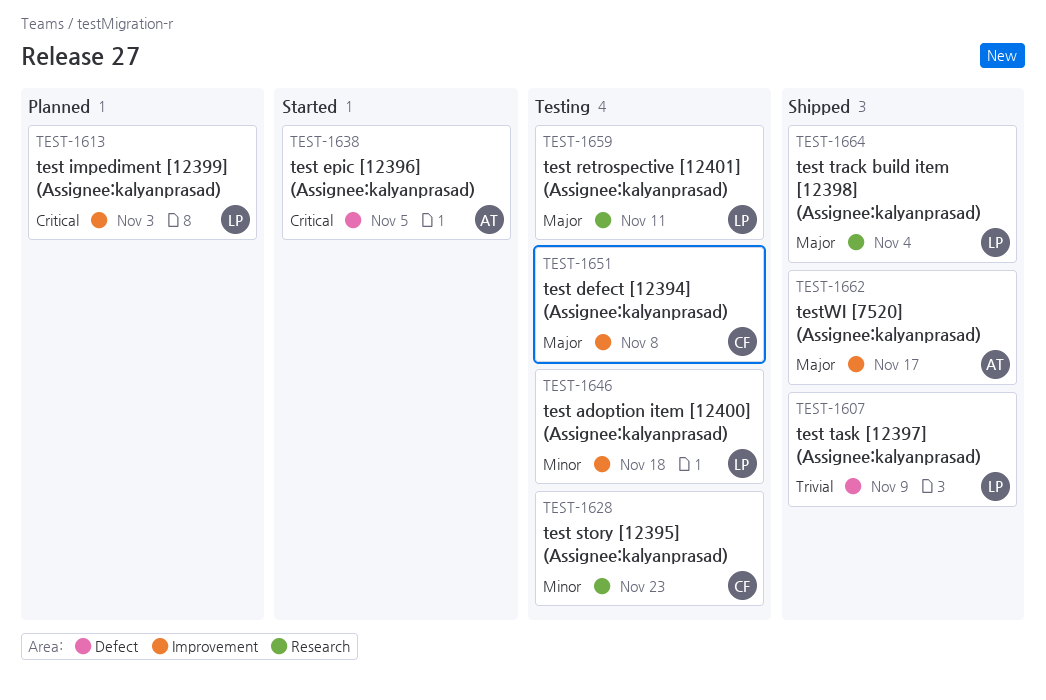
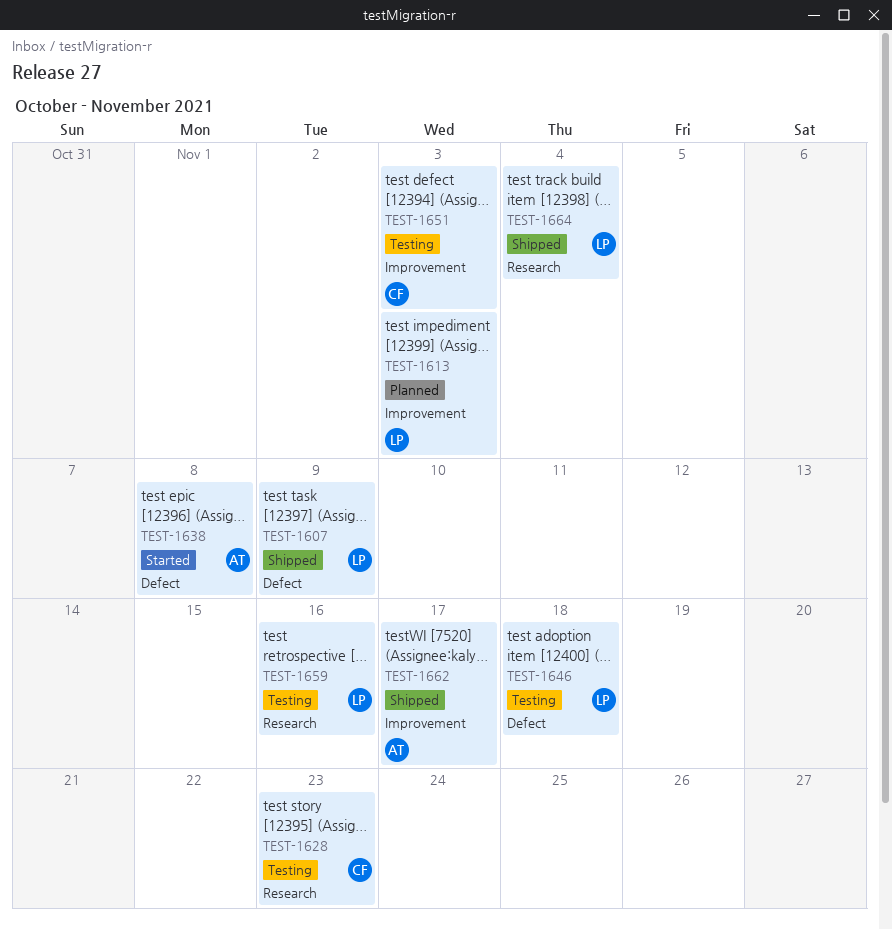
TEST-1638, due: Nov 5 -> Nov 8
TEST-1646, label: Improvement -> Defect
TEST-1651, due: Nov 8 -> Nov 3
TEST-1659, due: Nov 11 -> Nov 16

